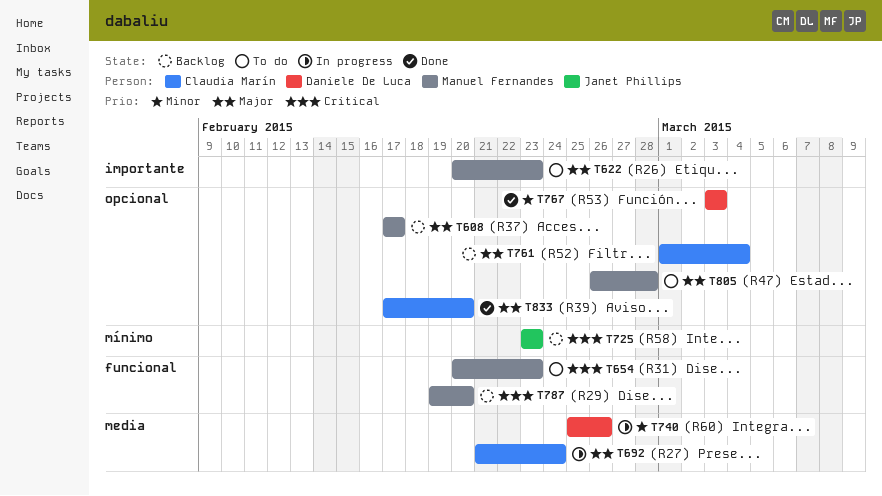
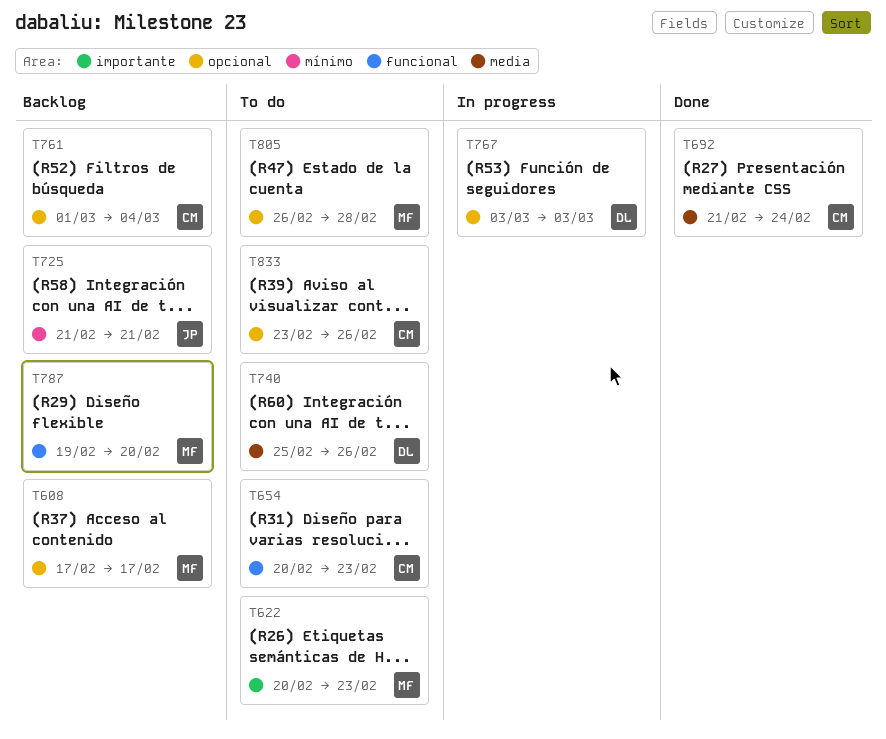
T654, owner: Manuel Fernandes -> Claudia Marín
T692, status: In progress -> Done
T725, start: Feb 23 -> Feb 21
T725, due: Feb 23 -> Feb 21
T740, status: In progress -> To do
T767, status: Done -> In progress
T833, status: Done -> To do
T833, start: Feb 17 -> Feb 23
T833, due: Feb 20 -> Feb 26

